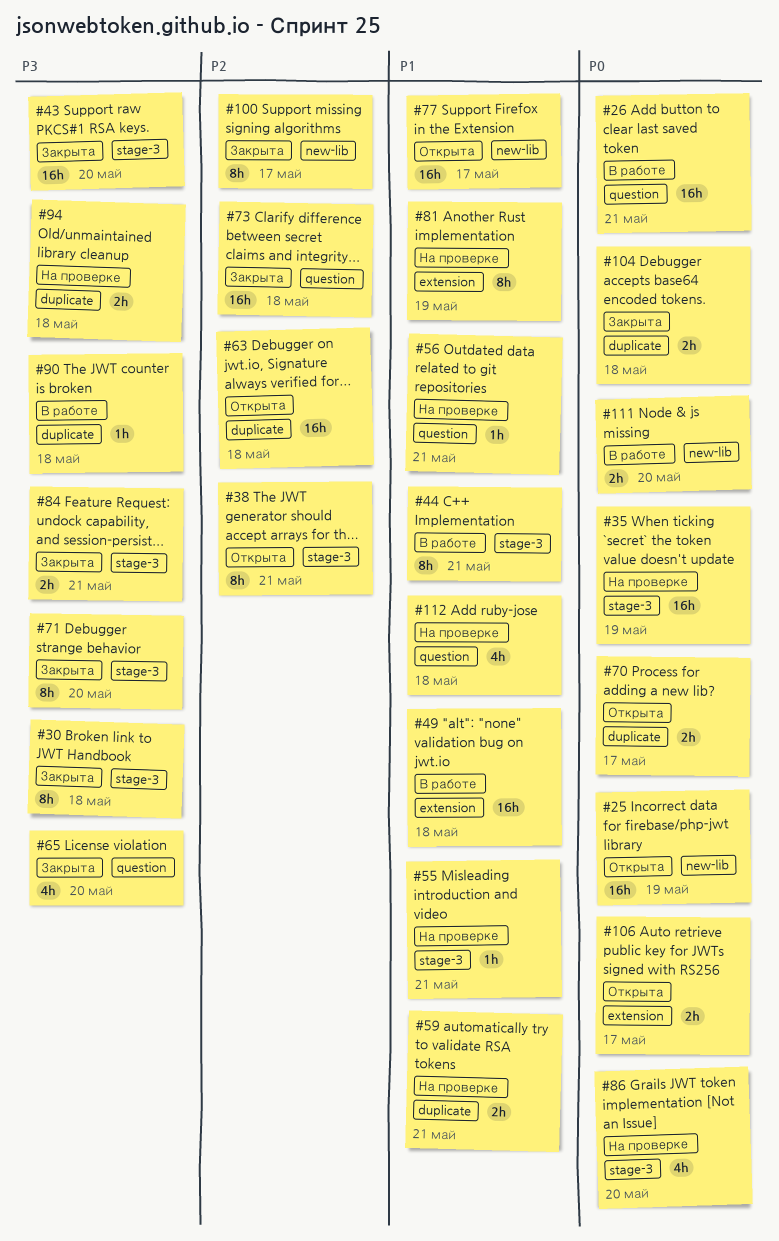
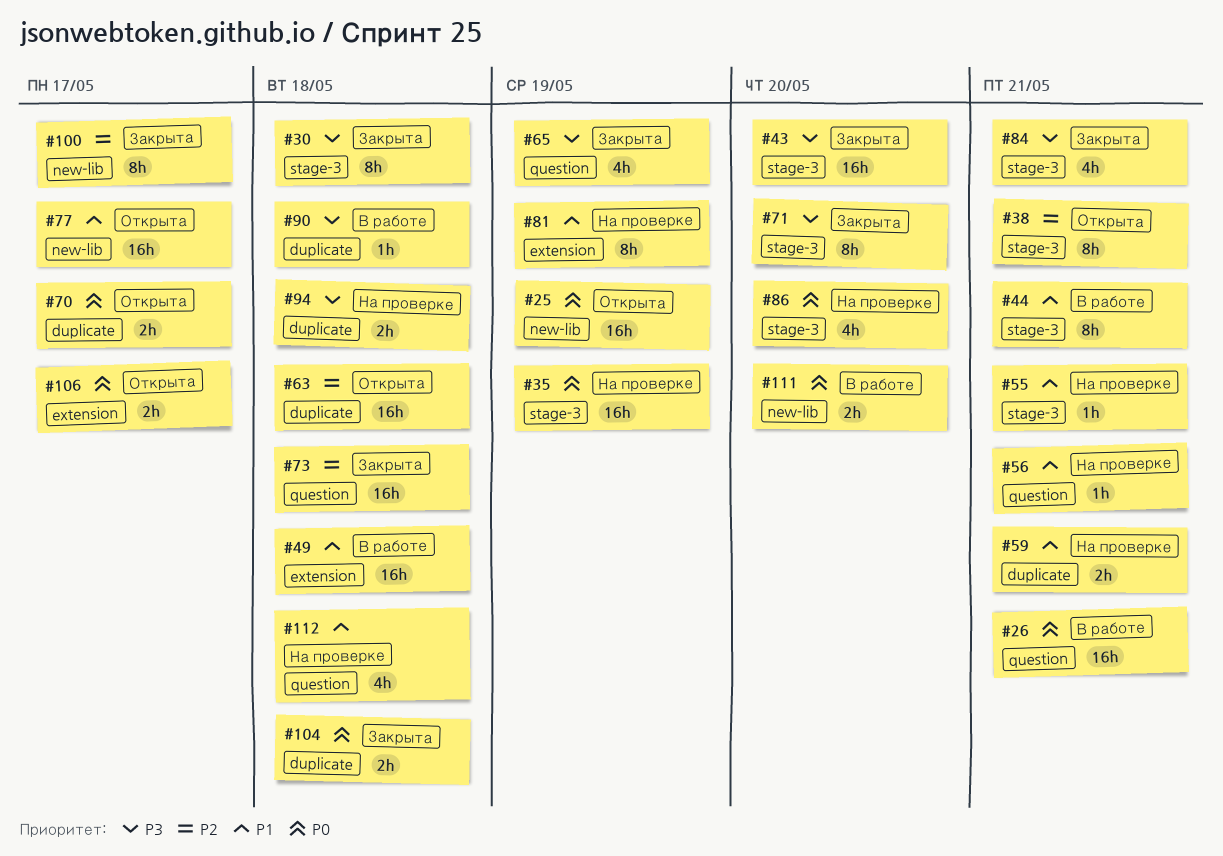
#65, due: May 20 -> May 19
#84, estimate: 2h -> 4h

